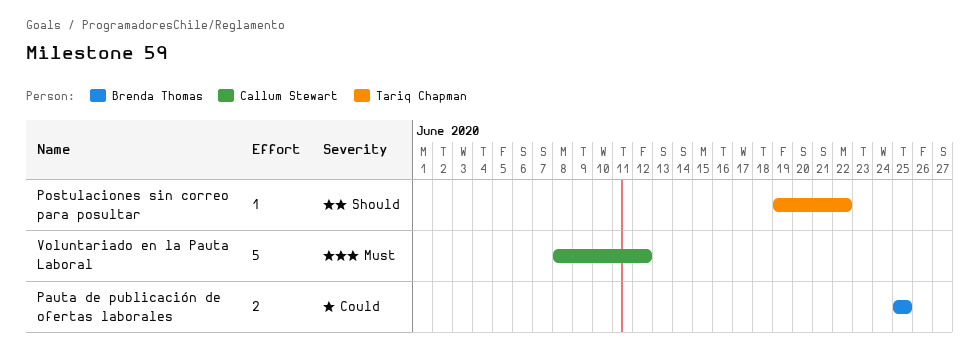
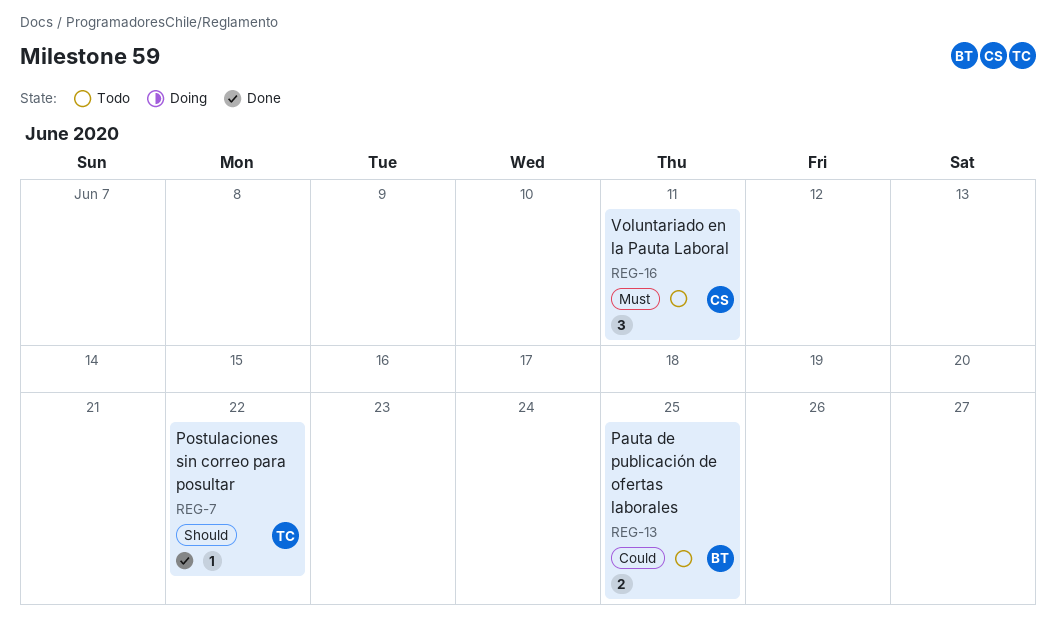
Voluntariado en la Pauta Laboral, estimate: 5 -> 3
Voluntariado en la Pauta Laboral, due: Jun 12 -> Jun 11

